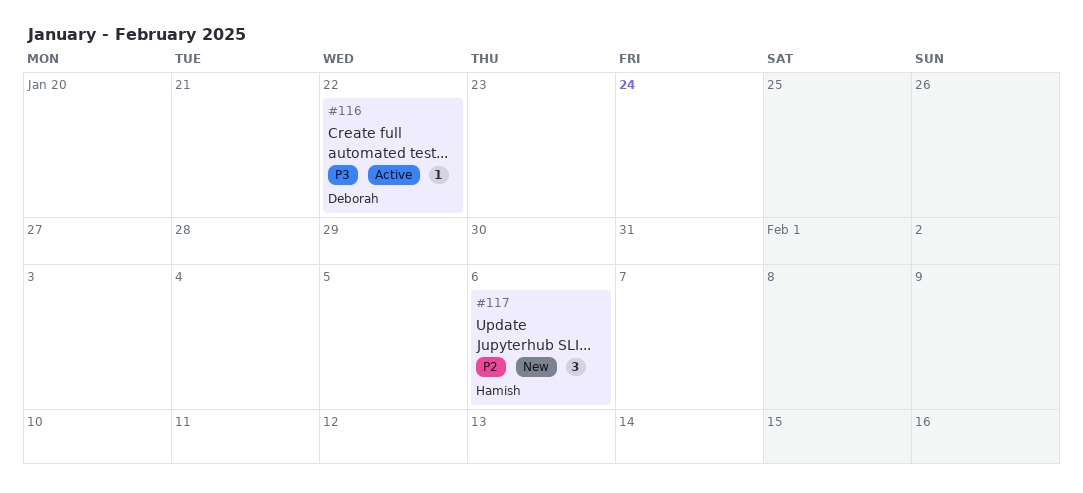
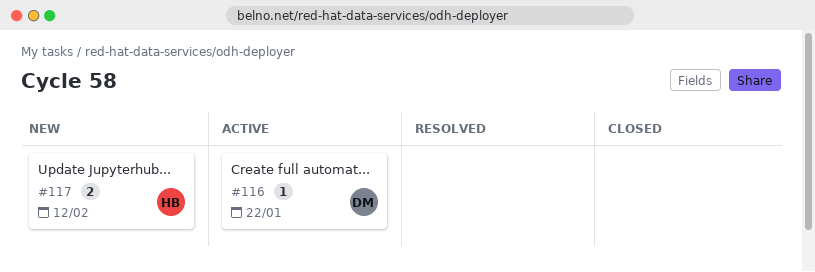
#117, estimate: 3 -> 2
#117, due: Feb 6 -> Feb 12

